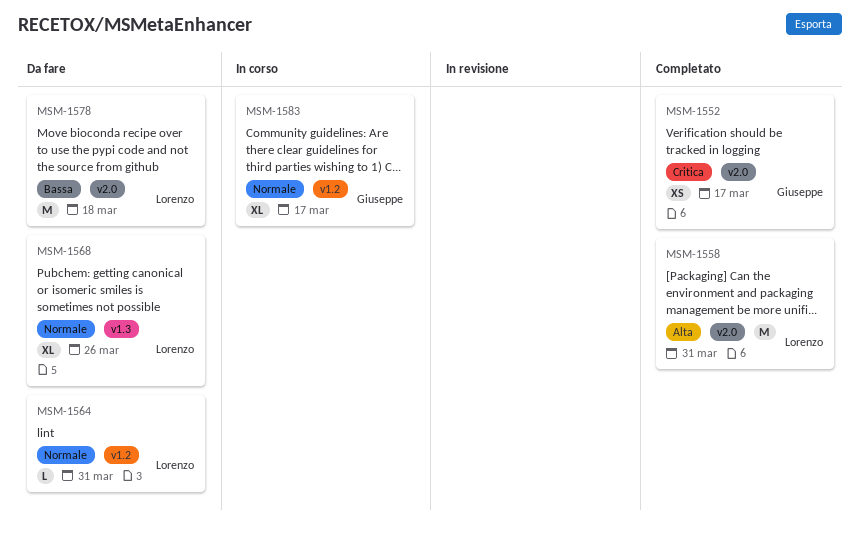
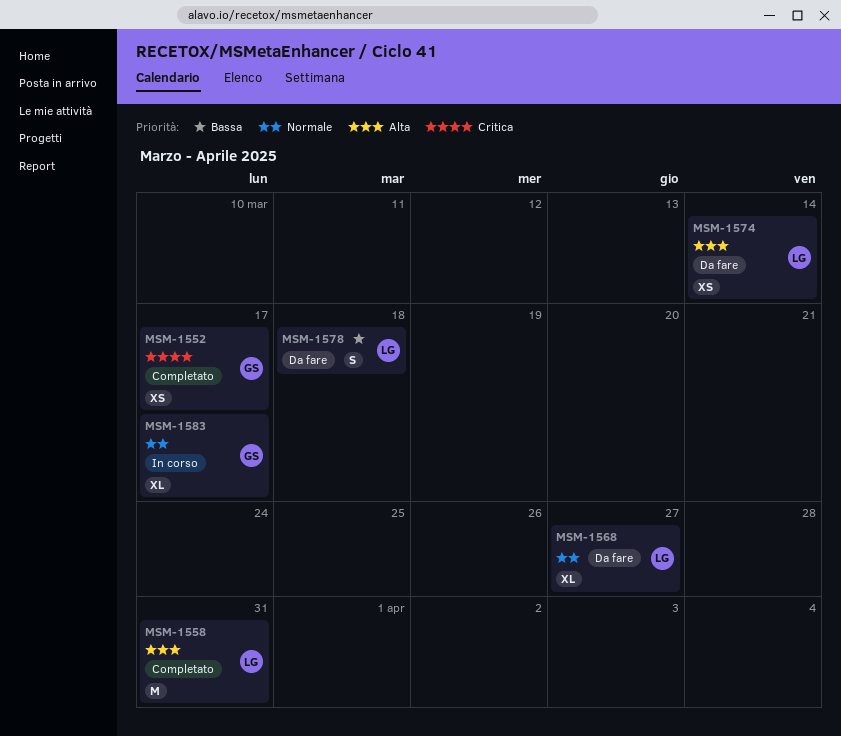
MSM-1564: present -> none
MSM-1568, due: Mar 26 -> Mar 27
MSM-1574: none -> present
MSM-1578, estimate: M -> S

